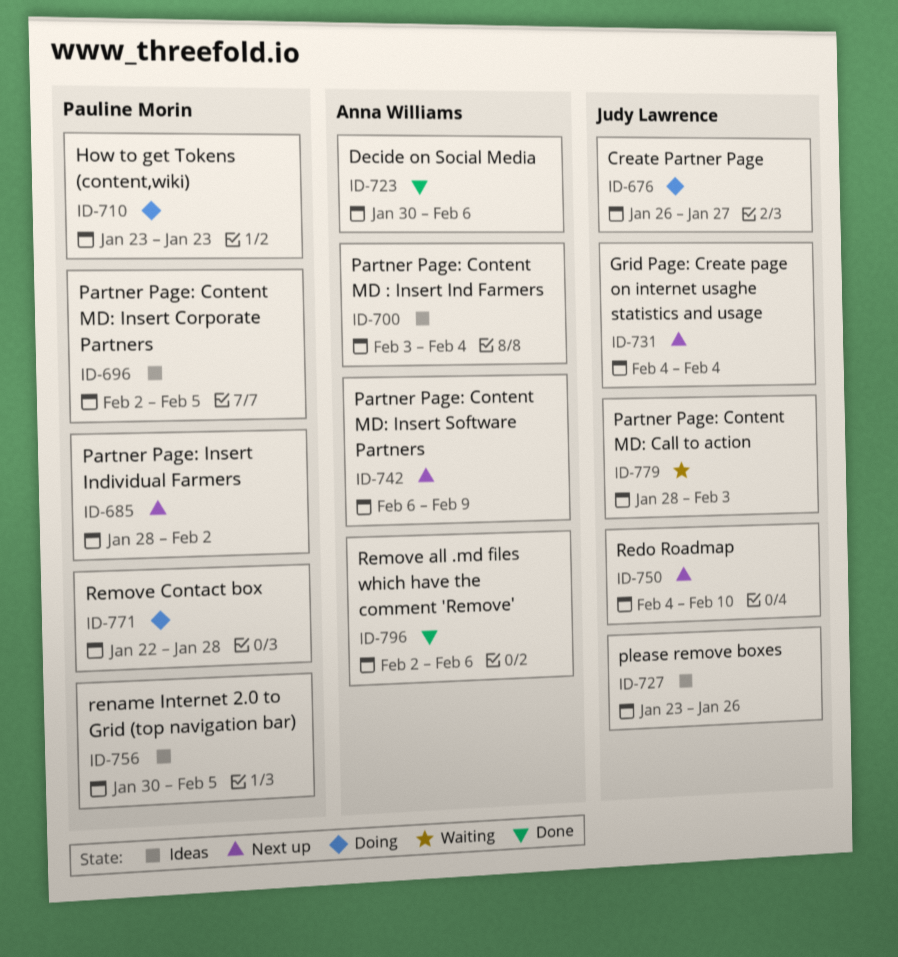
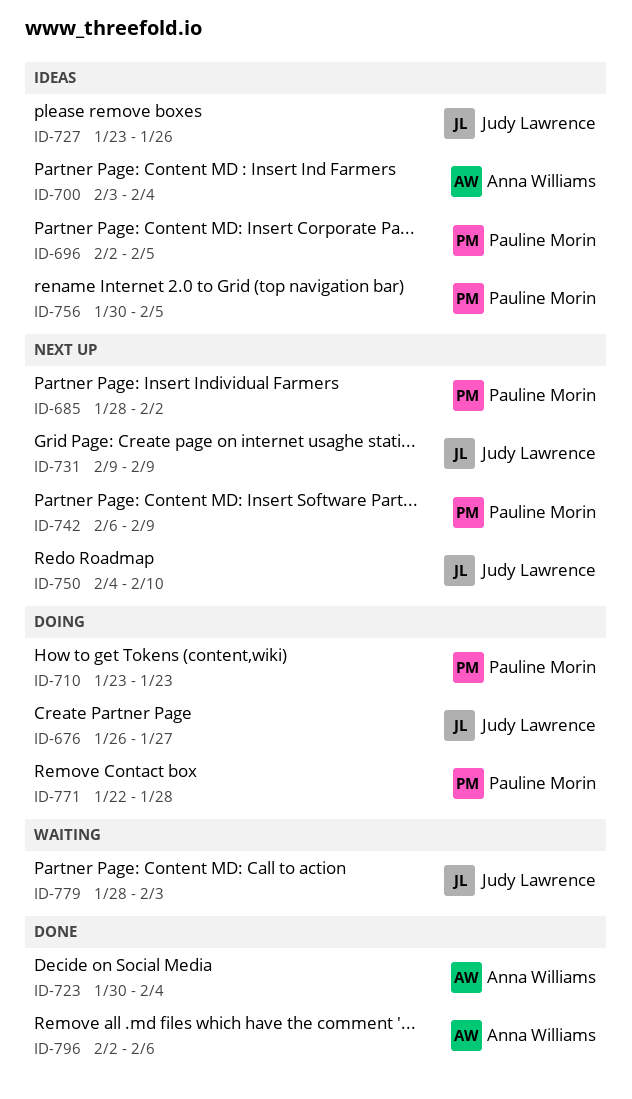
ID-723, due: Feb 6 -> Feb 4
ID-731, start: Feb 4 -> Feb 9
ID-731, due: Feb 4 -> Feb 9
ID-742, owner: Anna Williams -> Pauline Morin

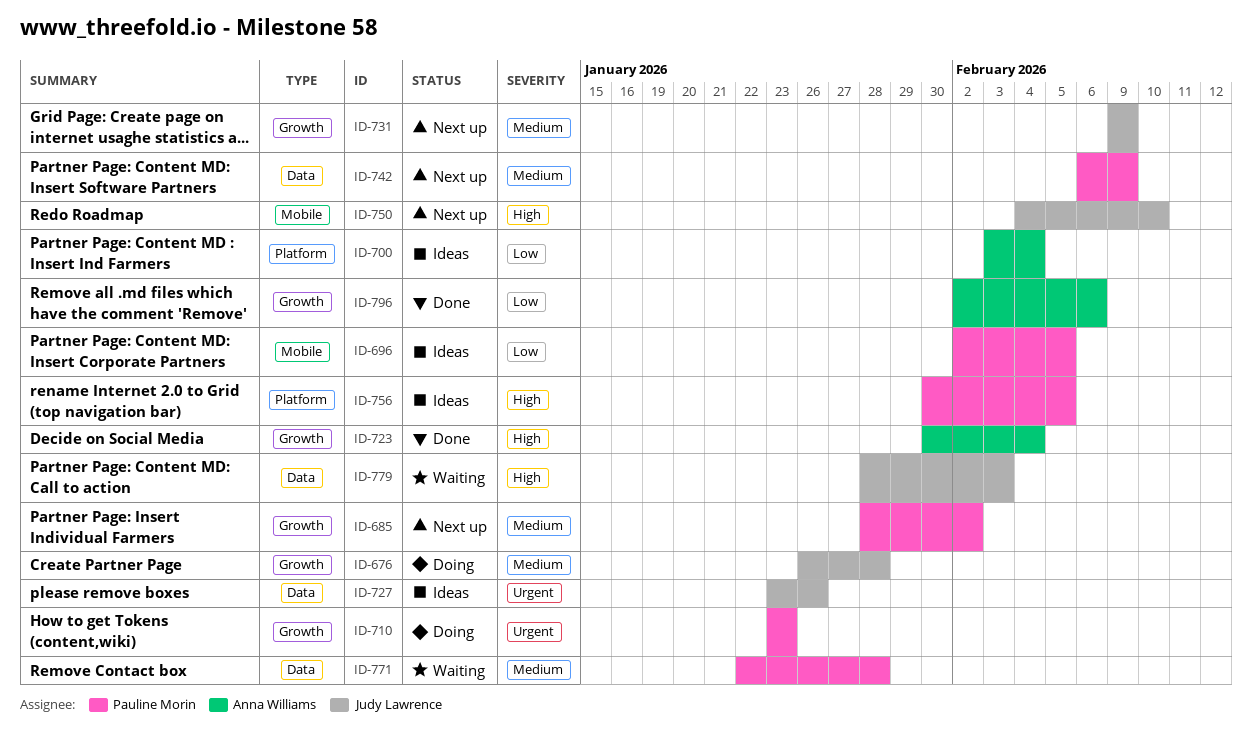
ID-676, due: Jan 27 -> Jan 28
ID-771, status: Doing -> Waiting

